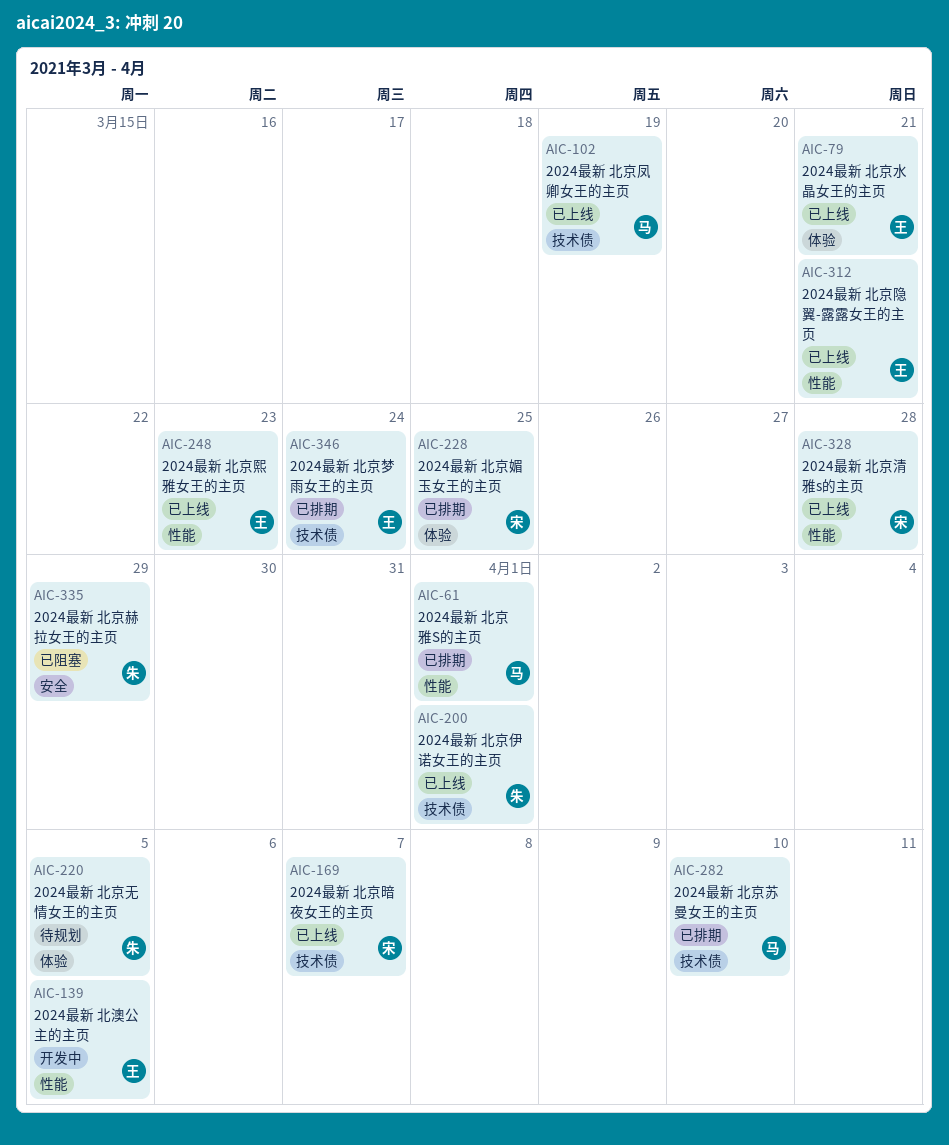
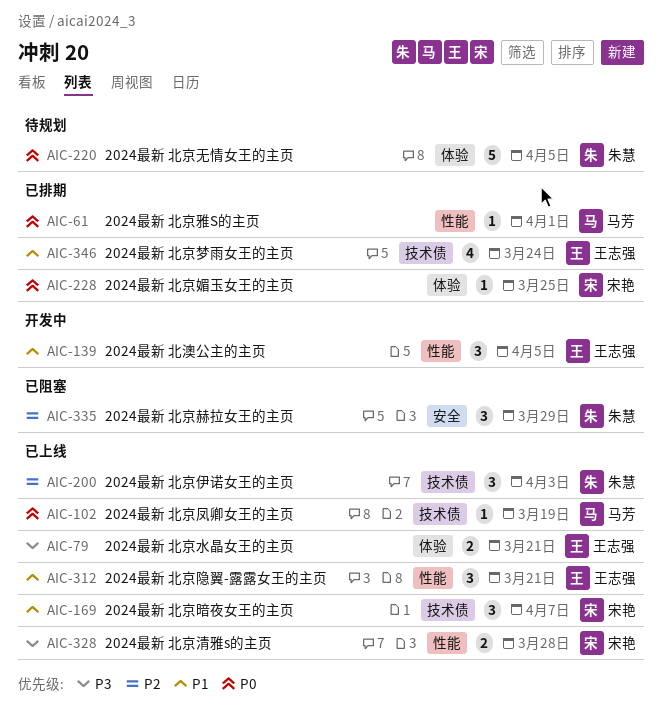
AIC-200, due: Apr 1 -> Apr 3
AIC-248: present -> none
AIC-282: present -> none

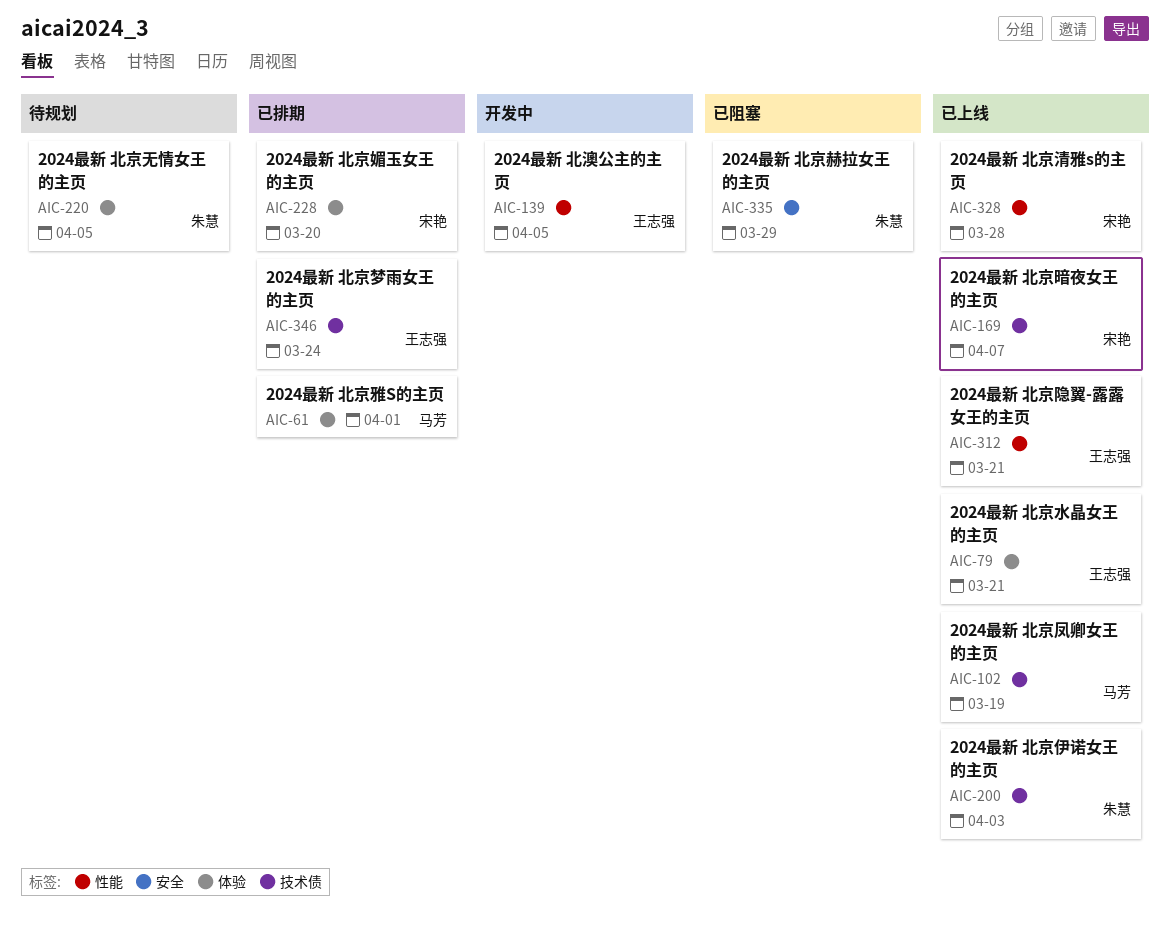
AIC-61, label: 性能 -> 体验
AIC-228, due: Mar 25 -> Mar 20

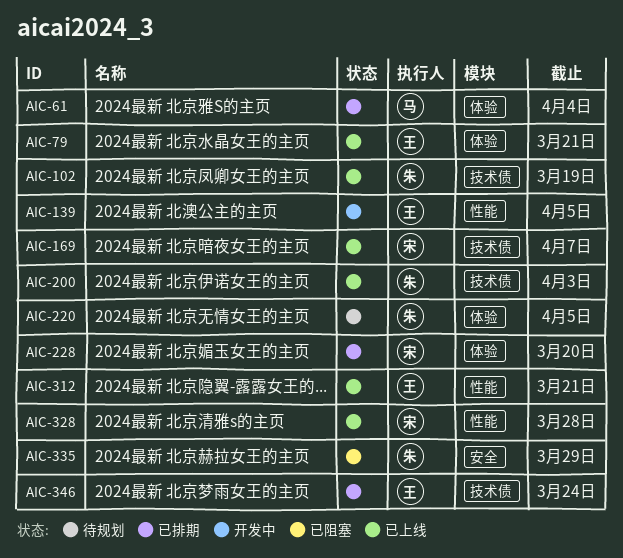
AIC-61, due: Apr 1 -> Apr 4
AIC-102, owner: 马芳 -> 朱慧

